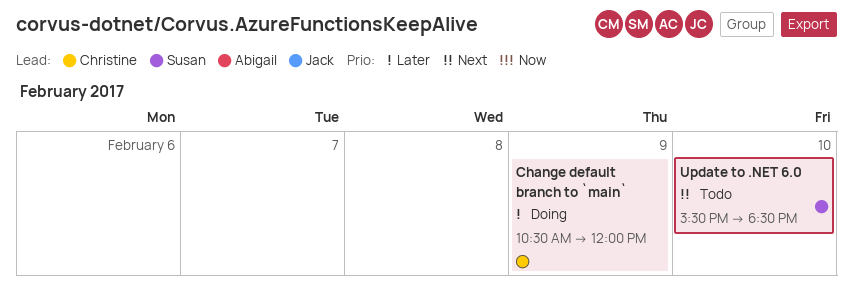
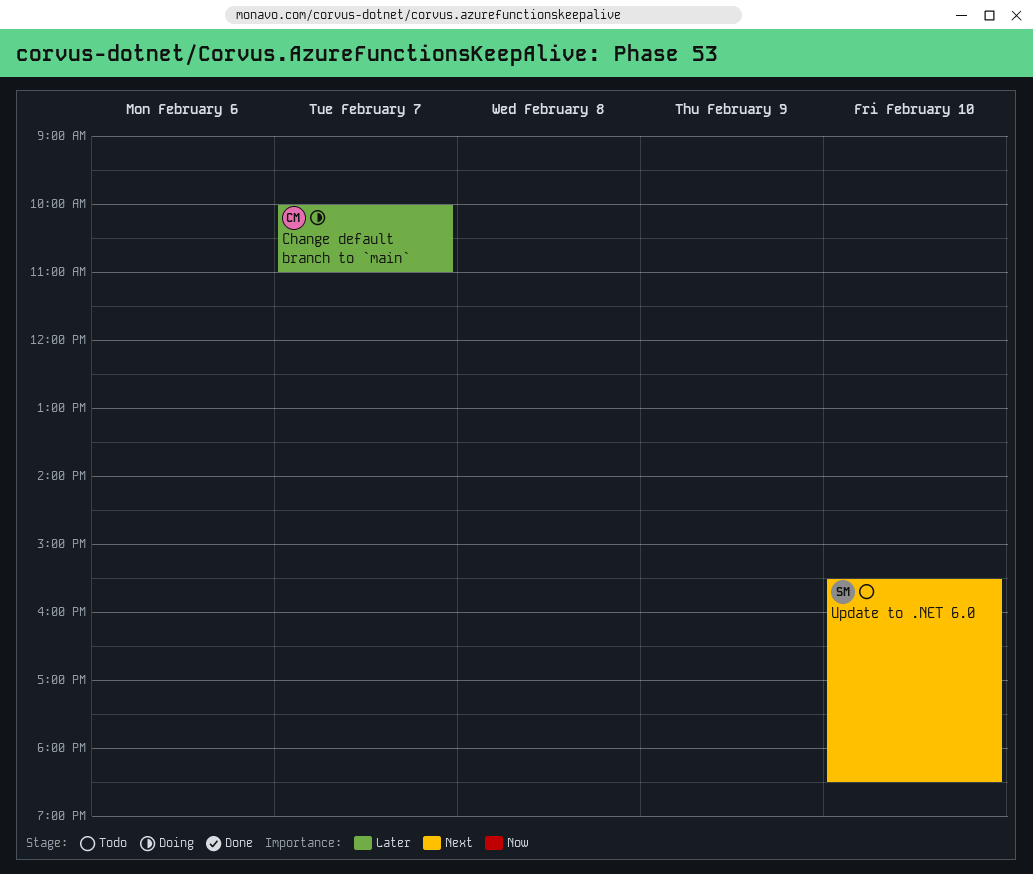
Change default branch to `main`, day: Feb 9 -> Feb 7
Change default branch to `main`, begins: 10:30 -> 10:00
Change default branch to `main`, ends: 12:00 -> 11:00

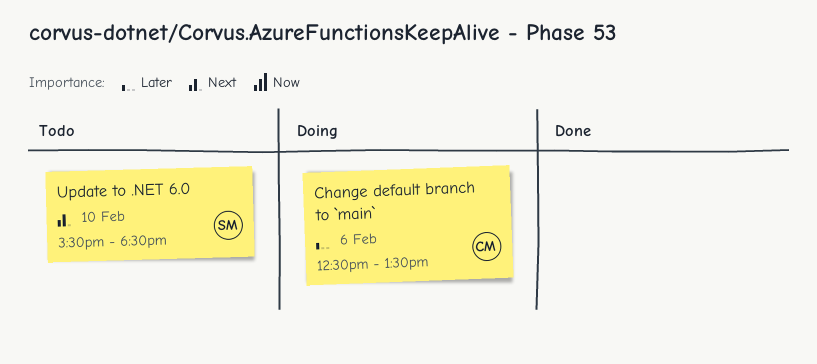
Change default branch to `main`, day: Feb 7 -> Feb 6
Change default branch to `main`, begins: 10:00 -> 12:30
Change default branch to `main`, ends: 11:00 -> 13:30

